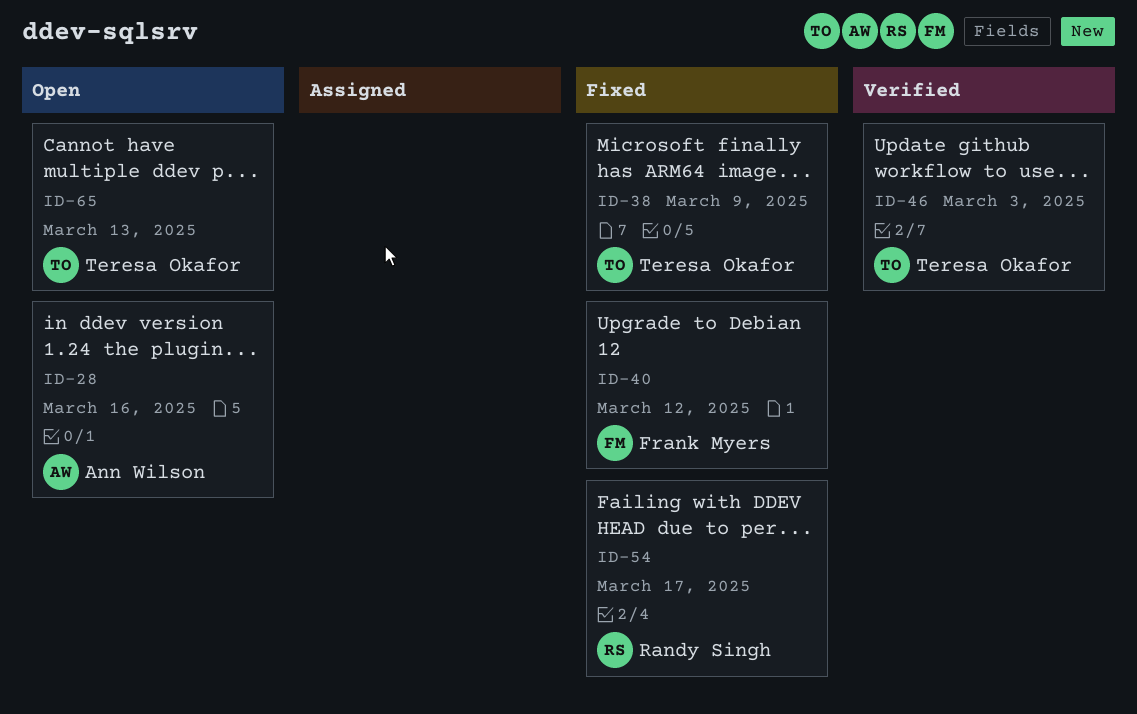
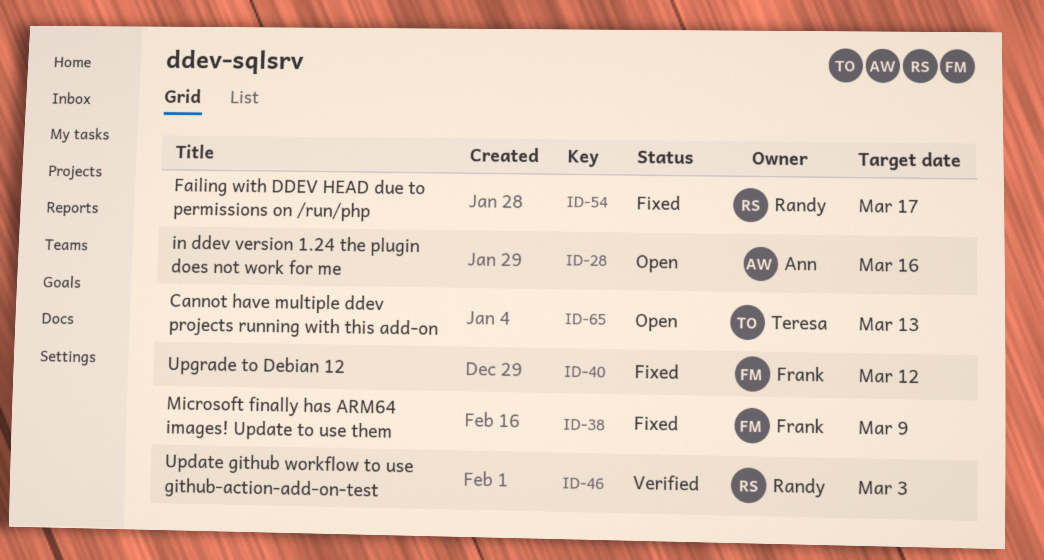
ID-38, owner: Teresa Okafor -> Frank Myers
ID-46, owner: Teresa Okafor -> Randy Singh

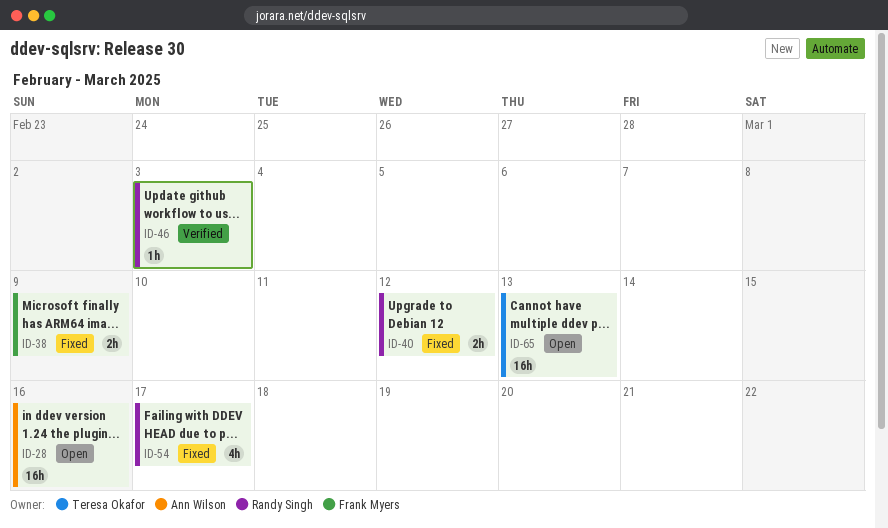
ID-40, owner: Frank Myers -> Randy Singh

